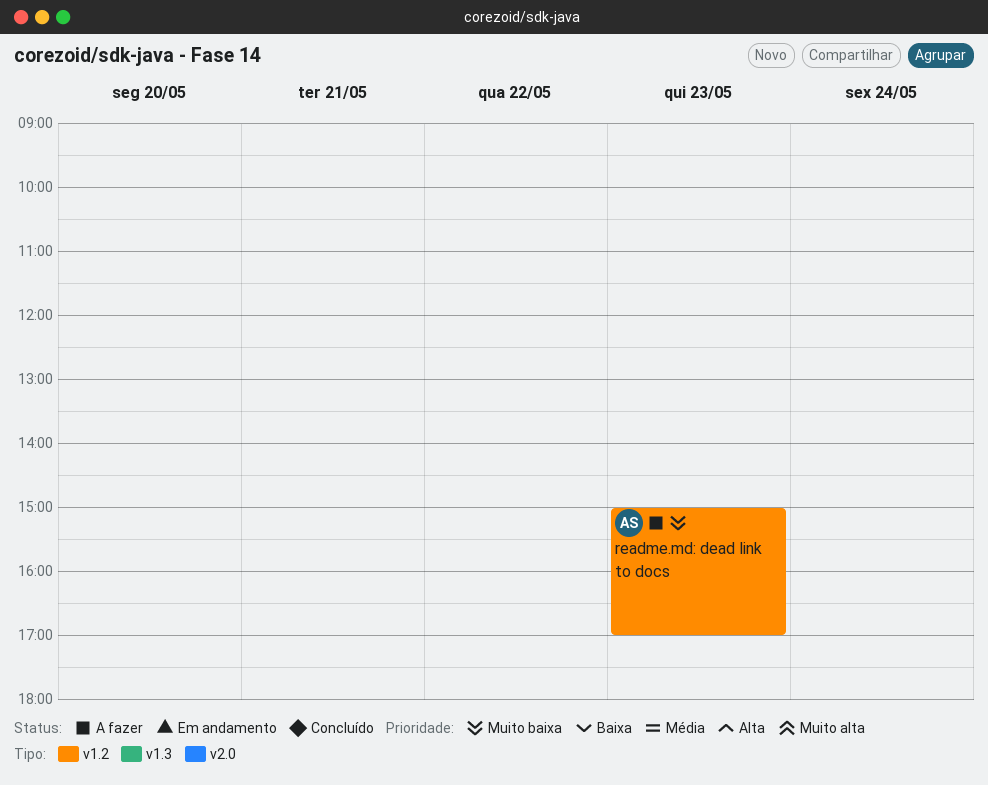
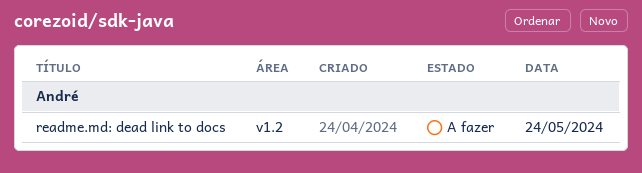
readme.md: dead link to docs, day: May 23 -> May 24

